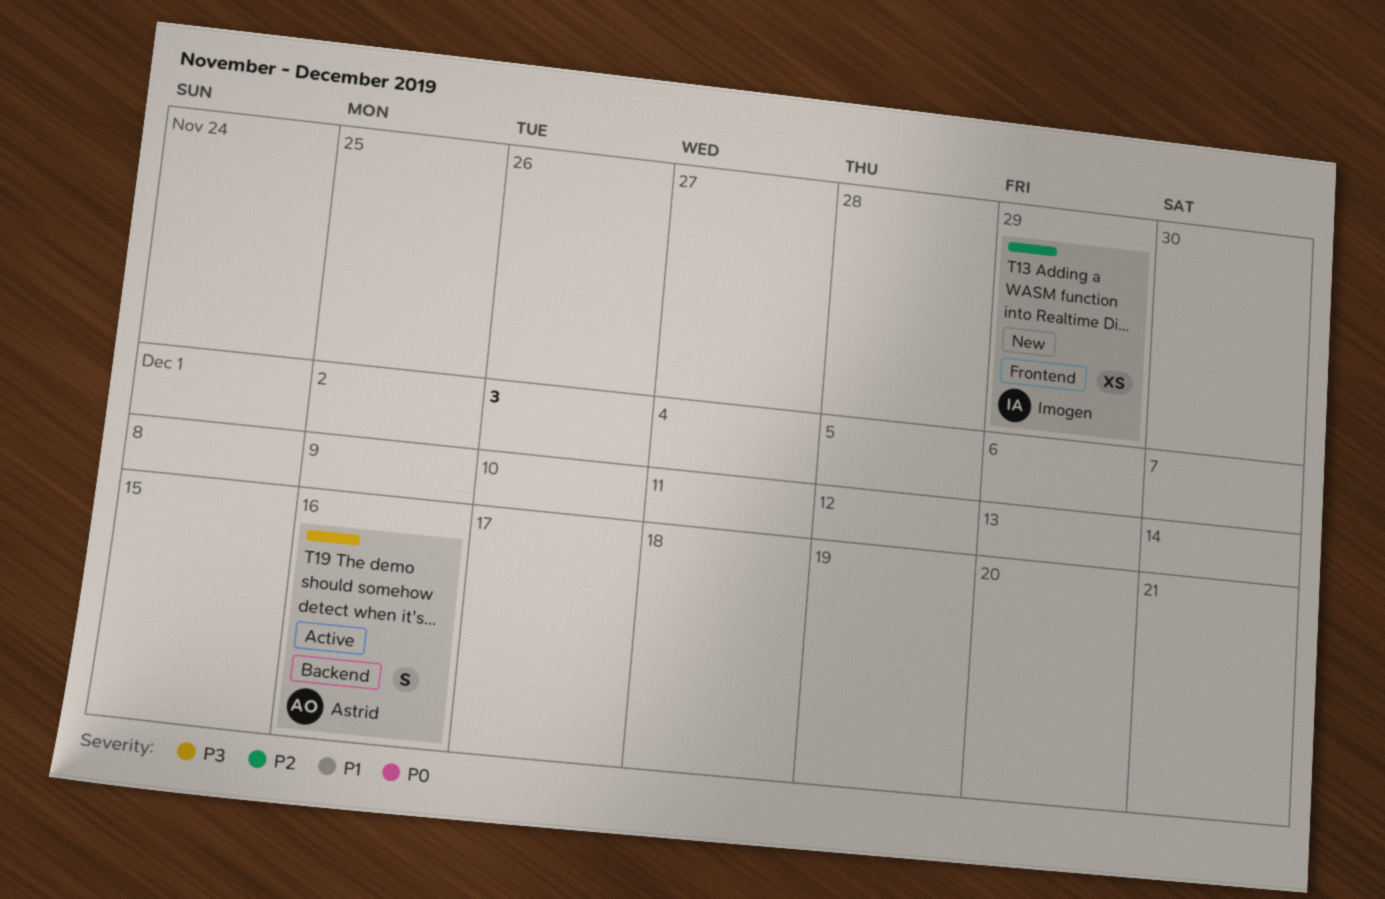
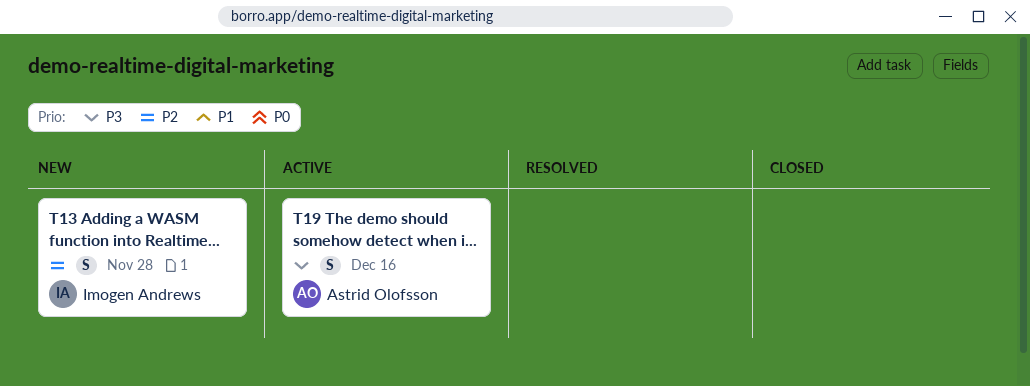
T13, estimate: XS -> S
T13, due: Nov 29 -> Nov 28

